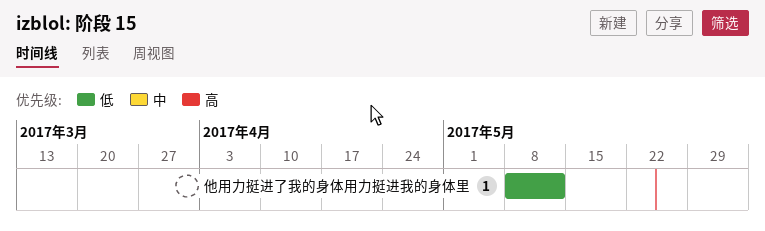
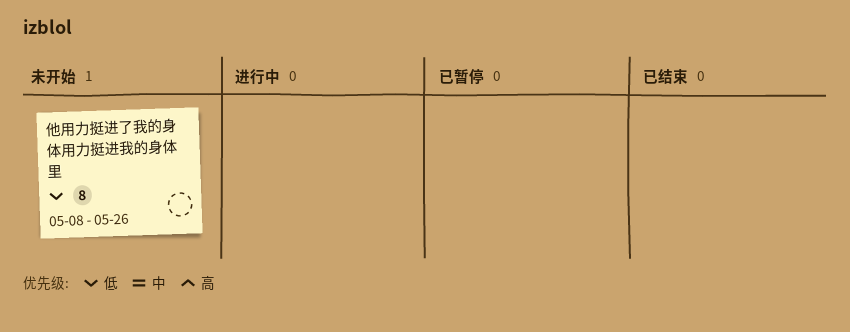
他用力挺进了我的身体用力挺进我的身体里, estimate: 1 -> 8
他用力挺进了我的身体用力挺进我的身体里, due: May 12 -> May 26

